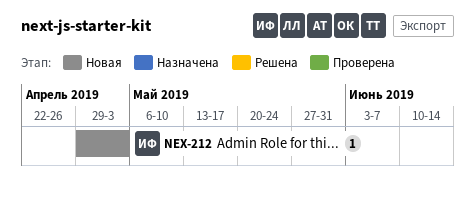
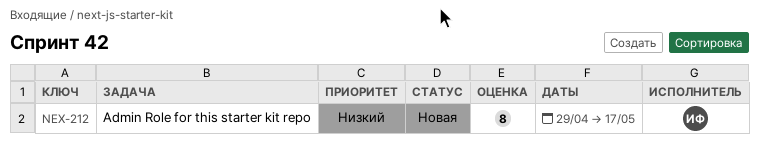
NEX-212, estimate: 1 -> 8
NEX-212, due: May 3 -> May 17

